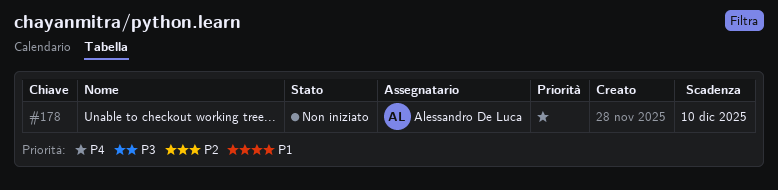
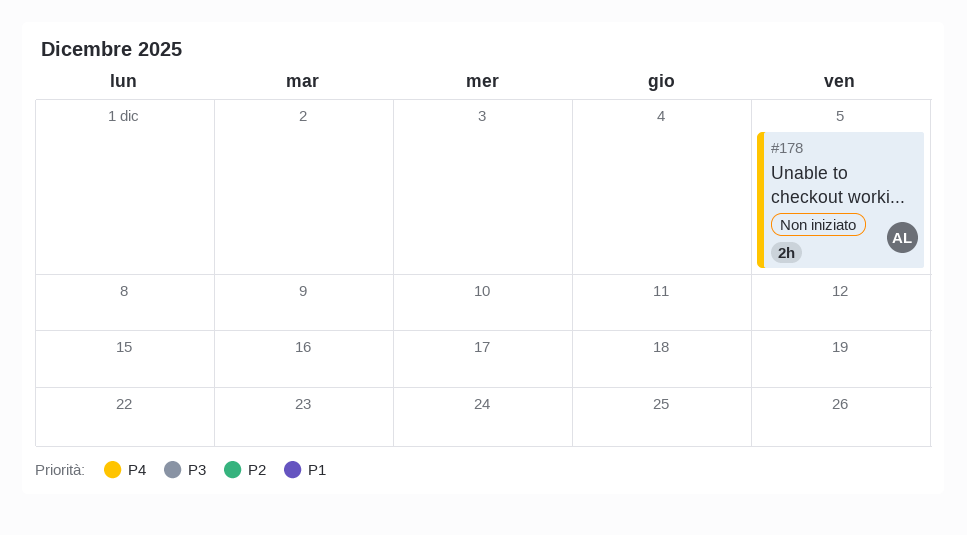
#178, due: Dec 10 -> Dec 5

